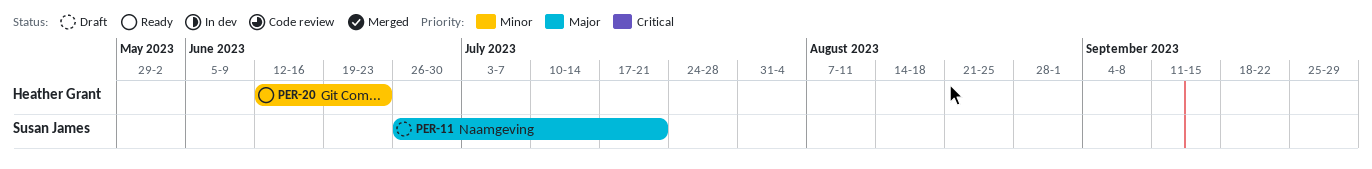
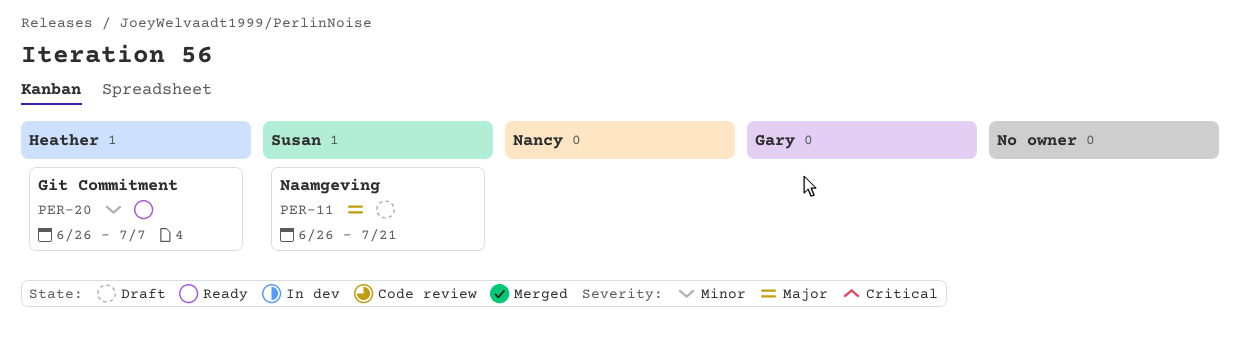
PER-20, start: Jun 12 -> Jun 26
PER-20, due: Jun 23 -> Jul 7

